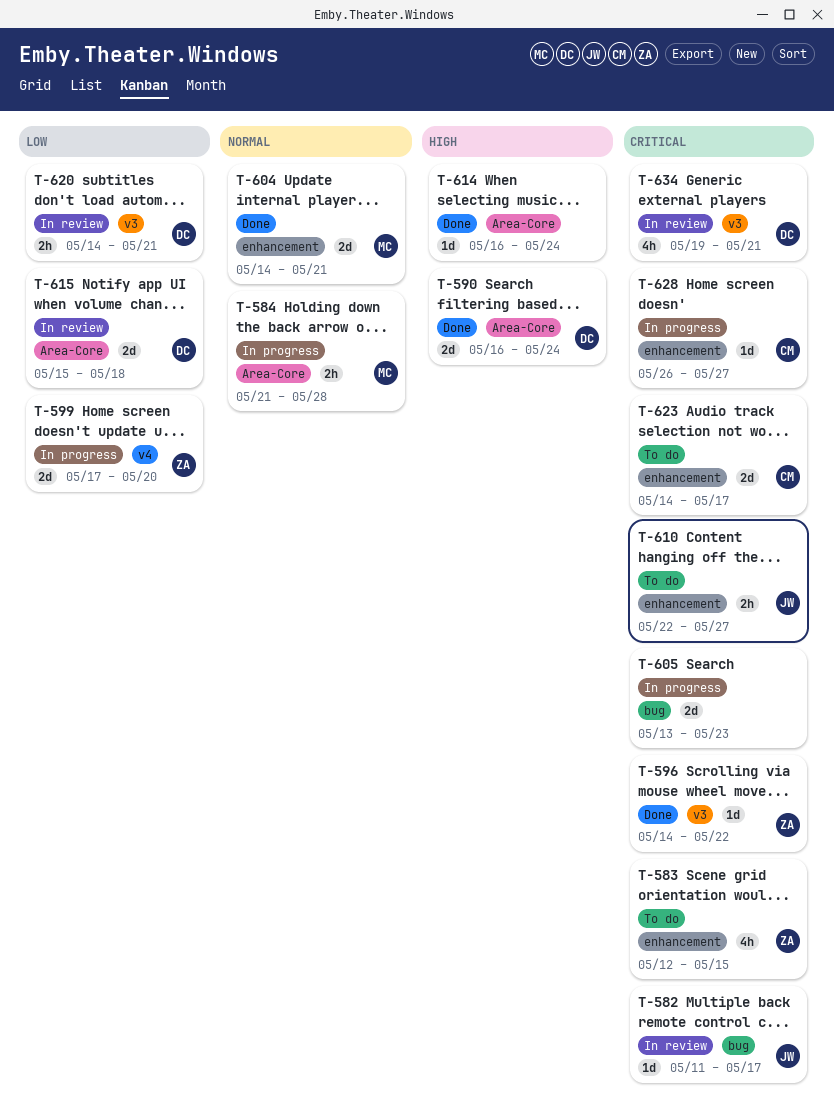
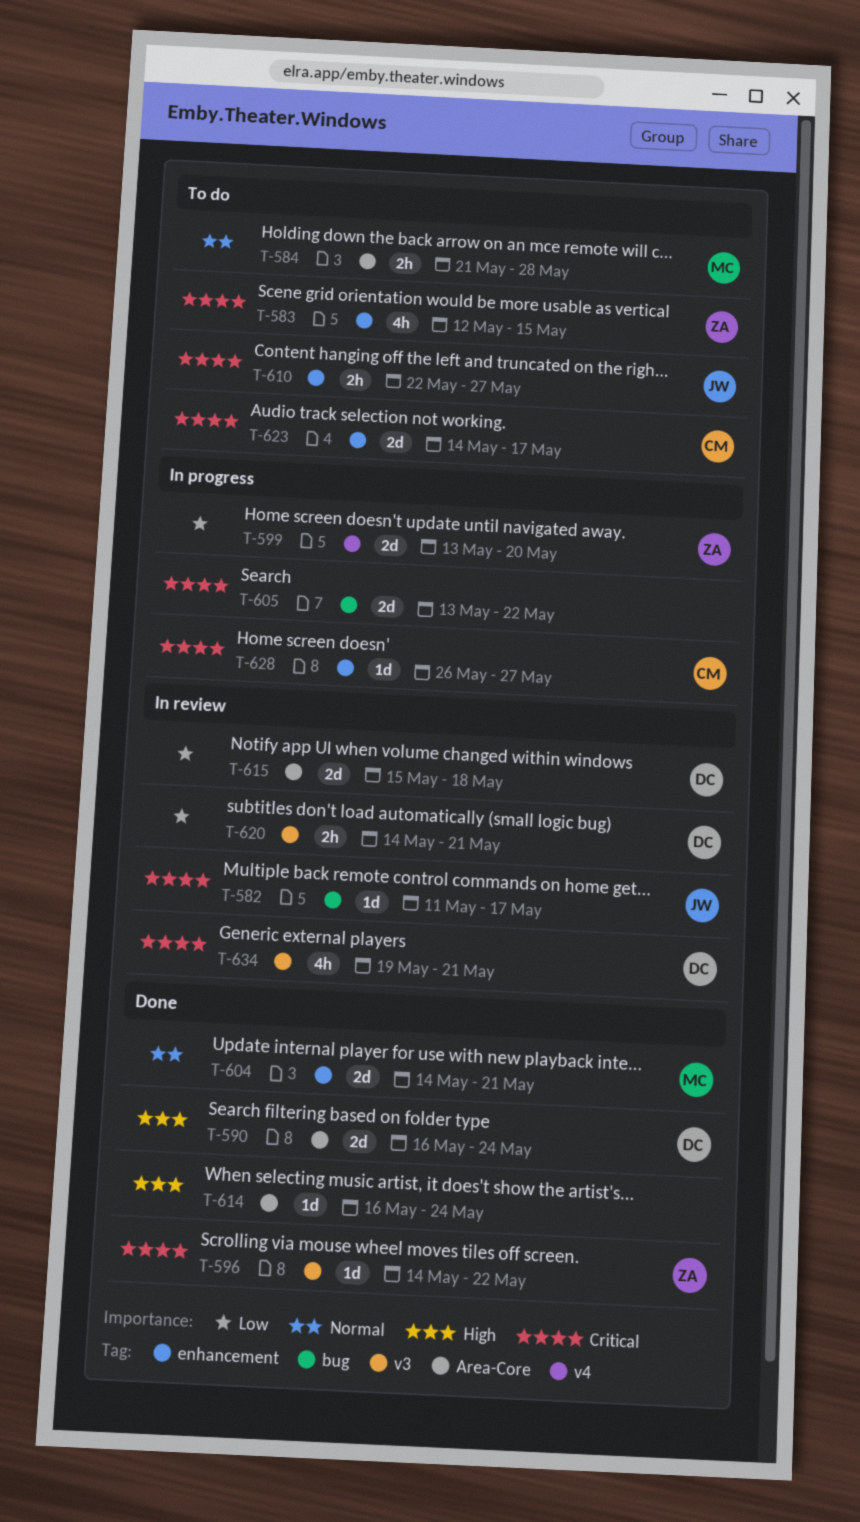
T-584, status: In progress -> To do
T-599, start: May 17 -> May 13
T-605, due: May 23 -> May 22

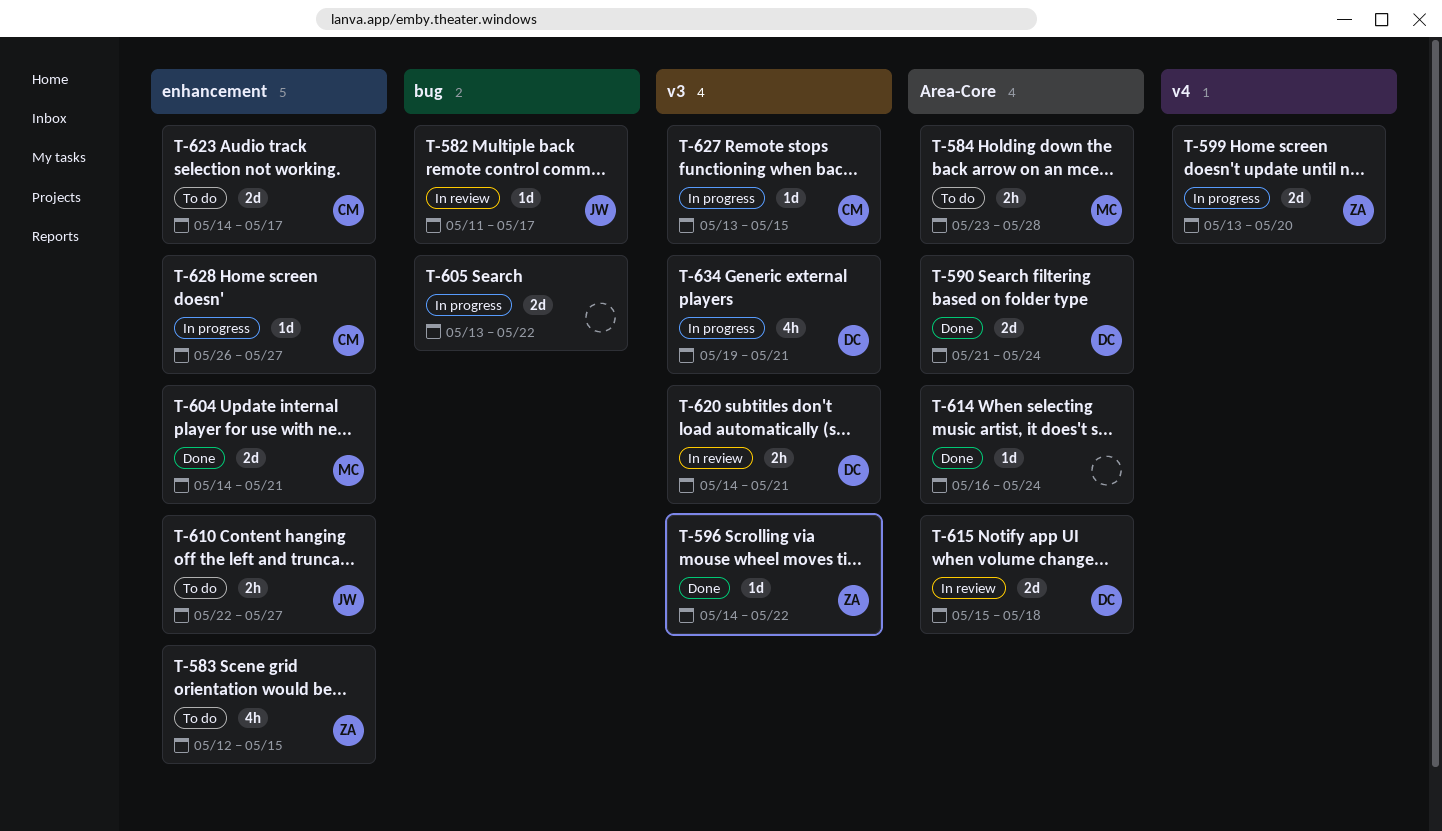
T-584, start: May 21 -> May 23
T-590, start: May 16 -> May 21
T-627: none -> present
T-634, status: In review -> In progress

